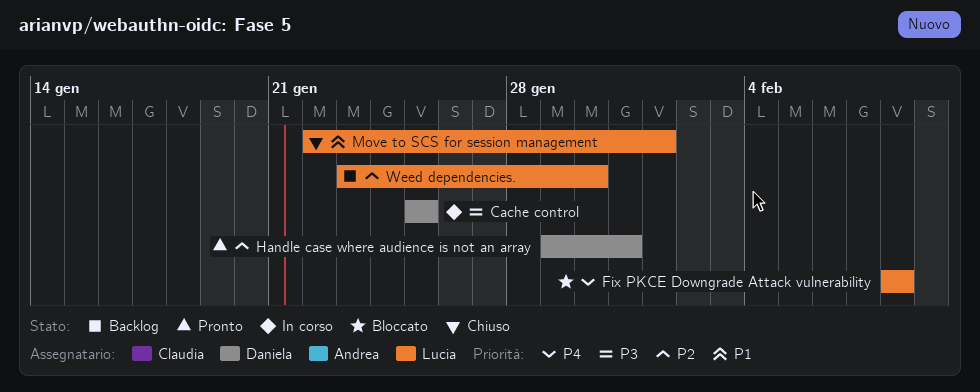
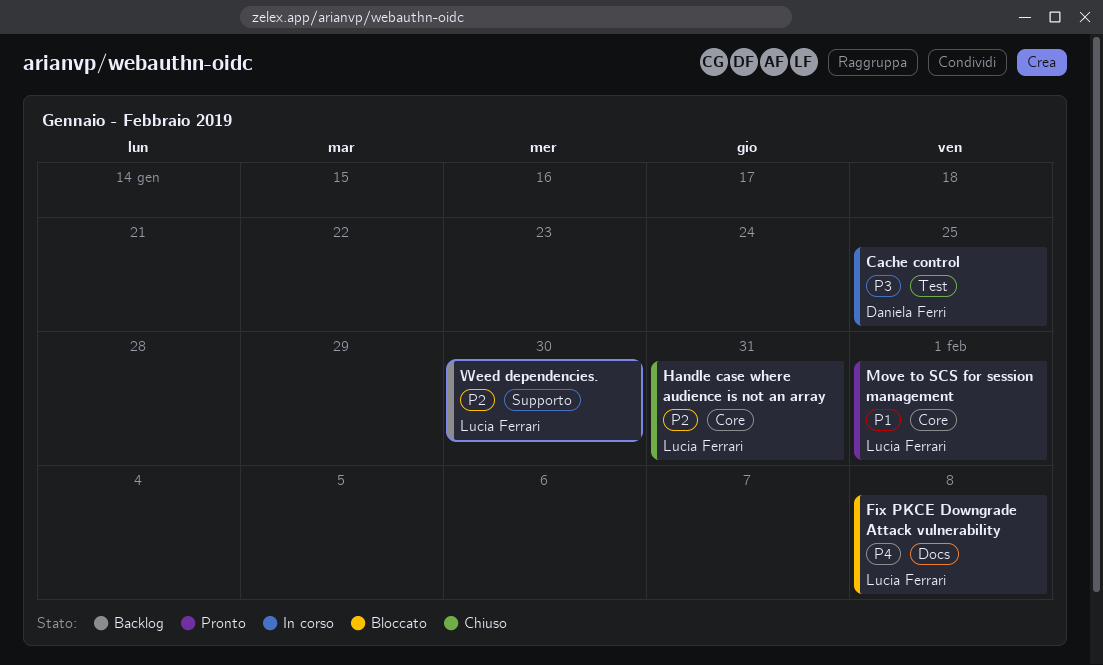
Handle case where audience is not an array, status: Pronto -> Chiuso
Handle case where audience is not an array, owner: Daniela Ferri -> Lucia Ferrari
Move to SCS for session management, status: Chiuso -> Pronto

